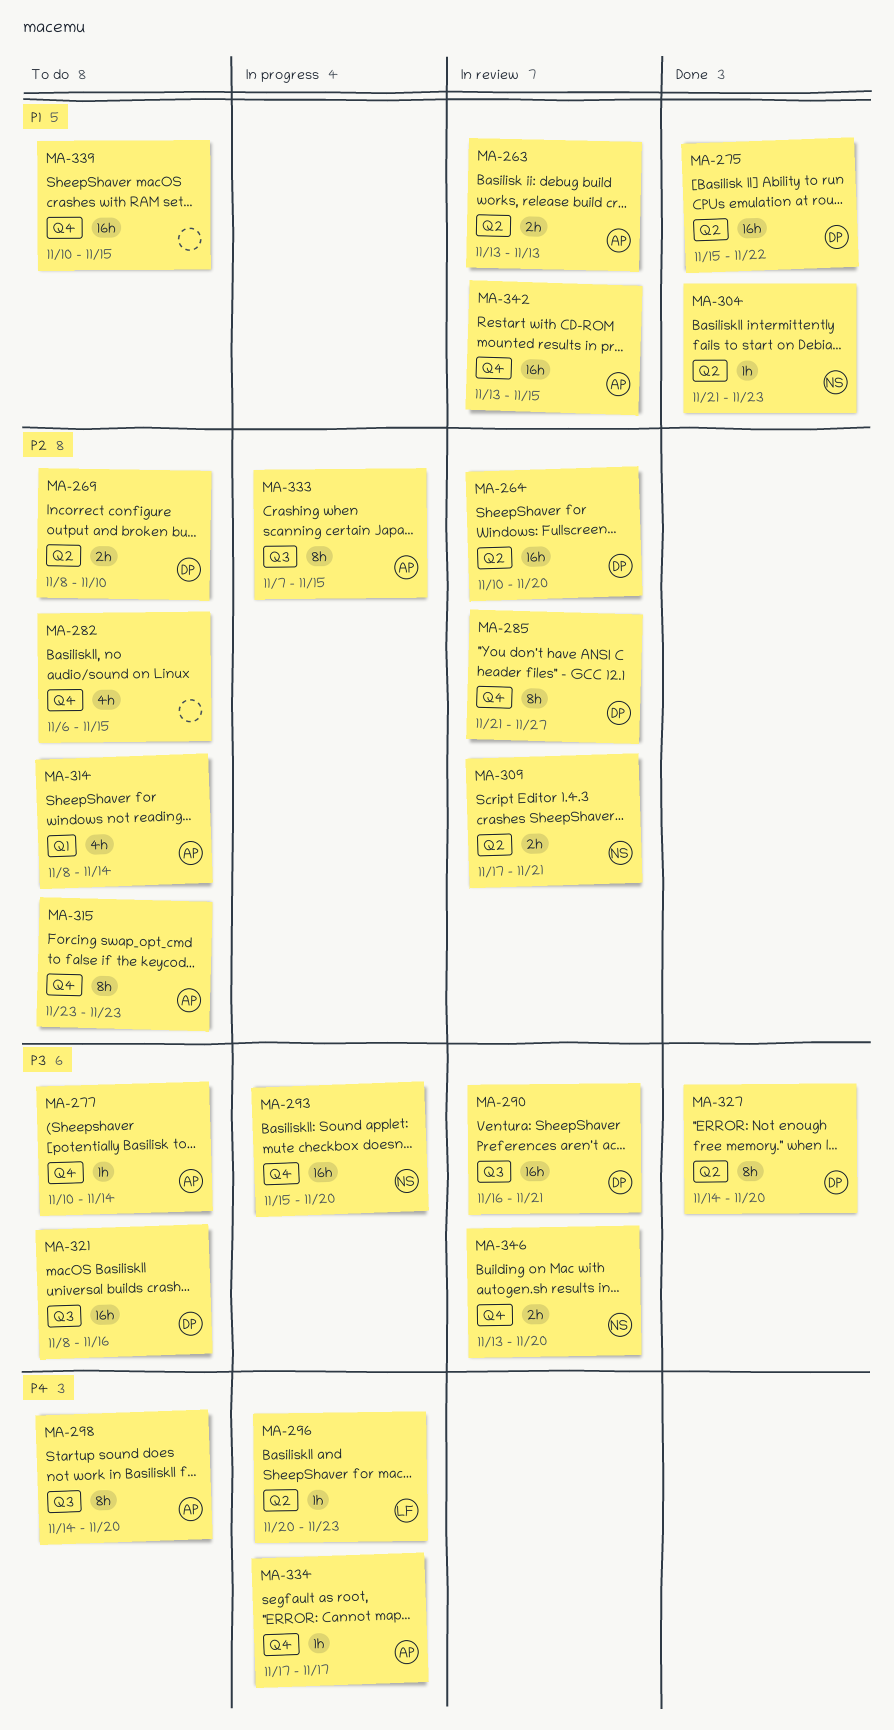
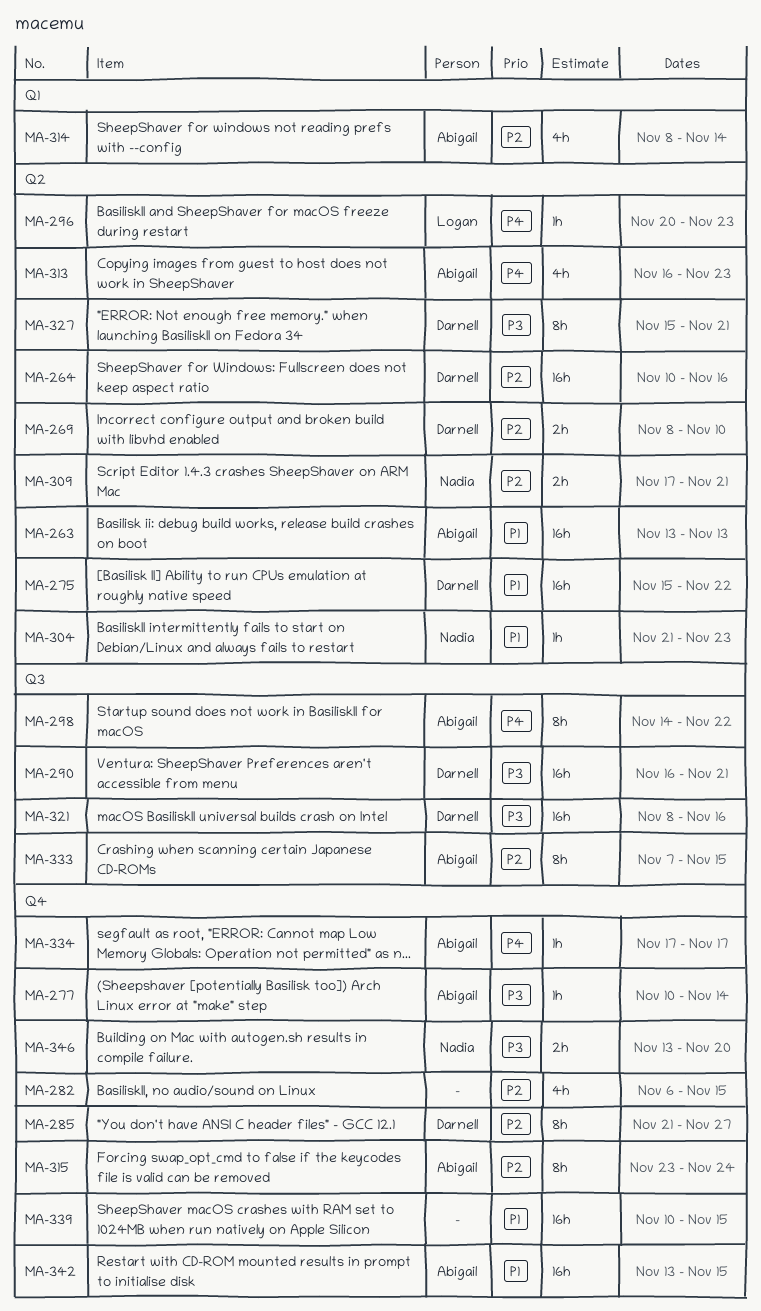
MA-263, estimate: 2h -> 16h
MA-264, due: Nov 20 -> Nov 16
MA-293: present -> none
MA-298, due: Nov 20 -> Nov 22
MA-313: none -> present
MA-315, due: Nov 23 -> Nov 24
MA-327, start: Nov 14 -> Nov 15
MA-327, due: Nov 20 -> Nov 21

